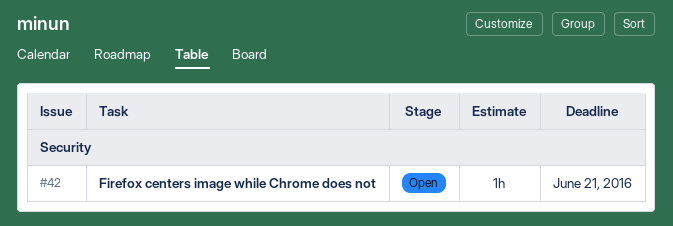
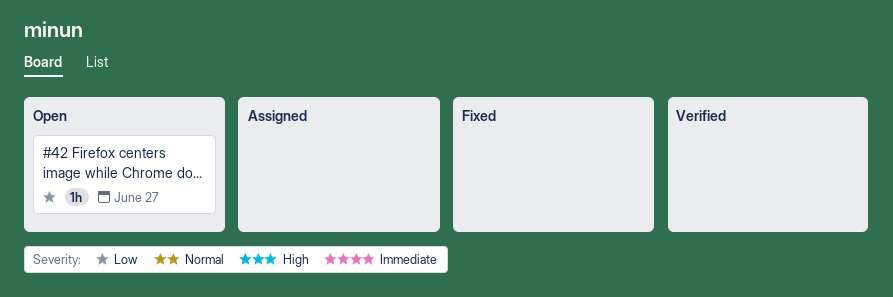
#42, due: Jun 21 -> Jun 27

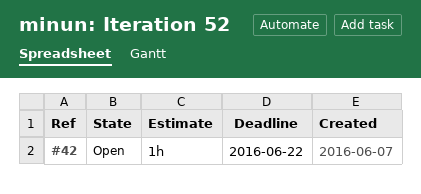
#42, due: Jun 27 -> Jun 22

